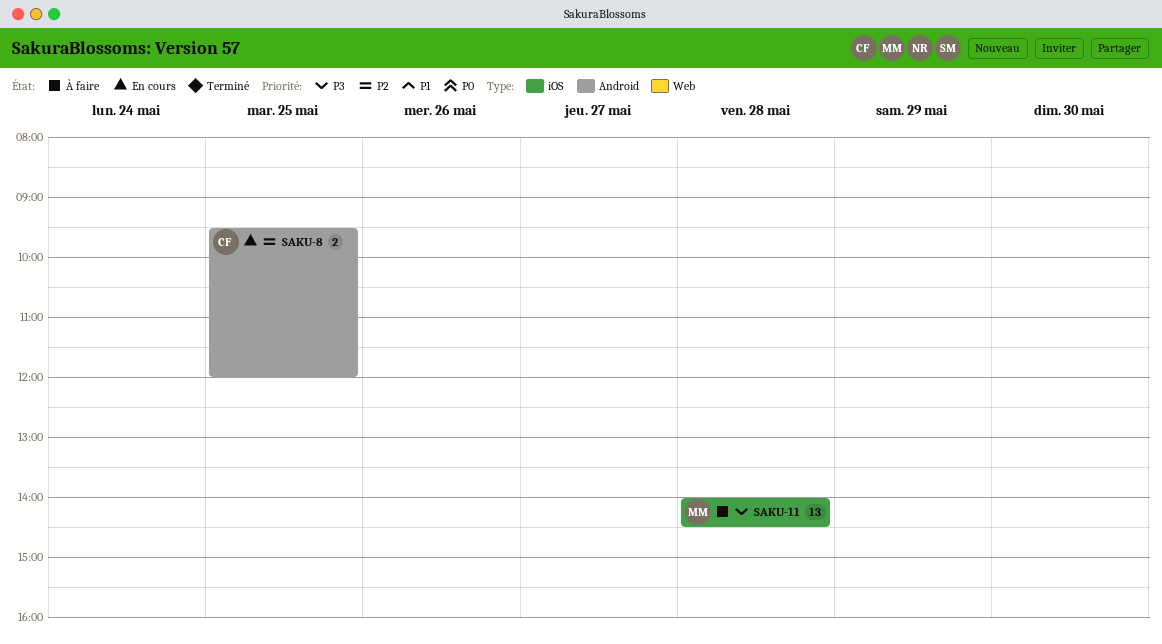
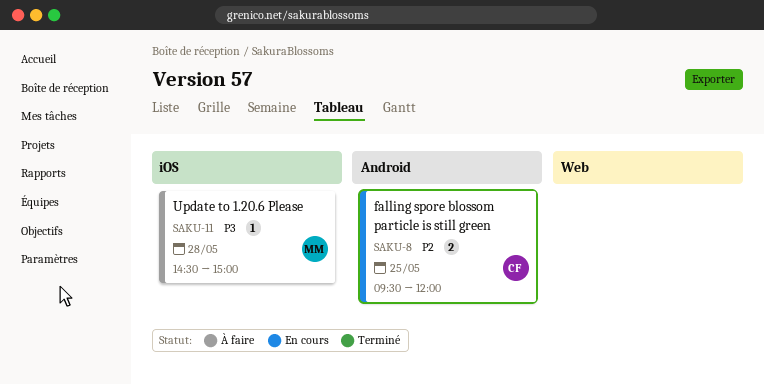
SAKU-11, estimate: 13 -> 1
SAKU-11, begins: 14:00 -> 14:30
SAKU-11, ends: 14:30 -> 15:00

